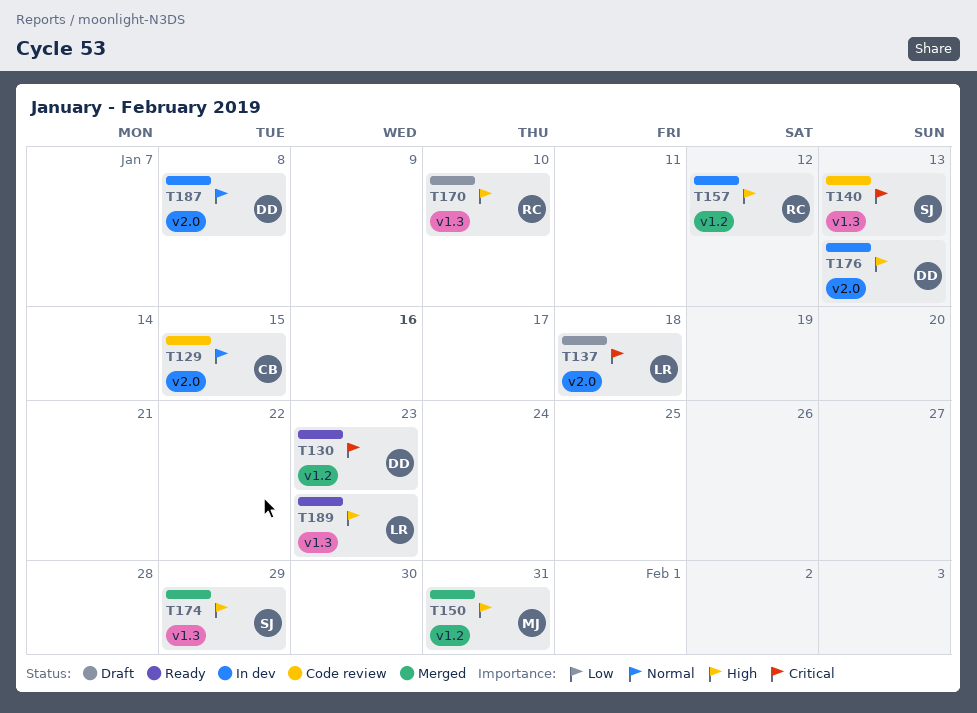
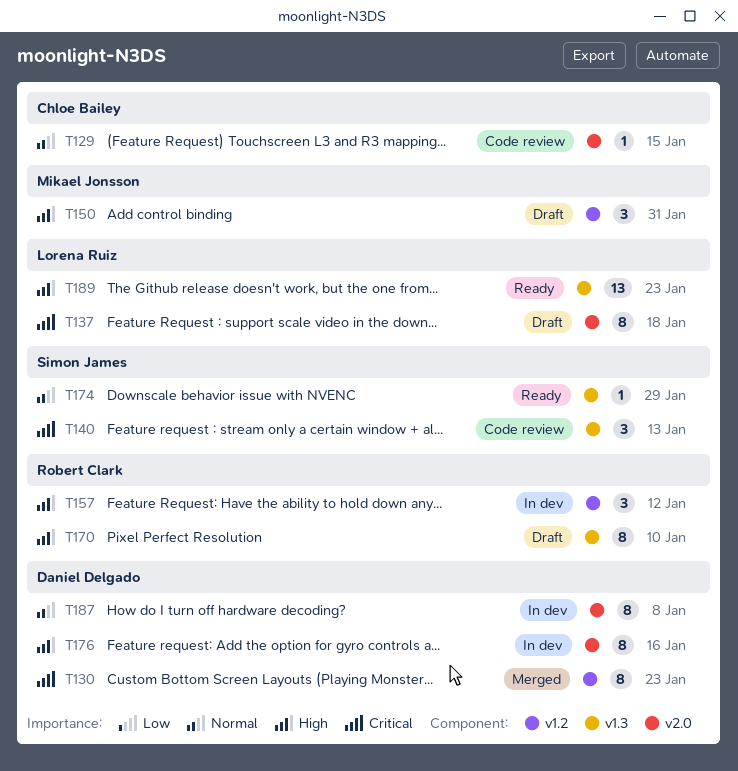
T130, status: Ready -> Merged
T150, status: Merged -> Draft
T174, status: Merged -> Ready
T174, priority: High -> Normal
T176, due: Jan 13 -> Jan 16

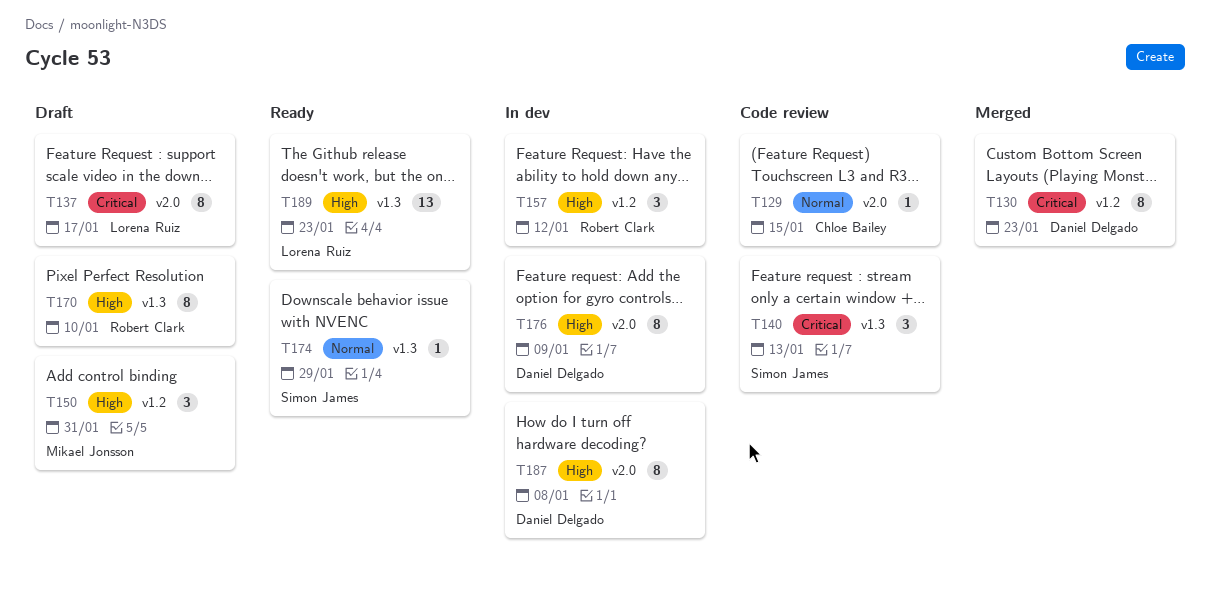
T137, due: Jan 18 -> Jan 17
T176, due: Jan 16 -> Jan 9
T187, priority: Normal -> High

